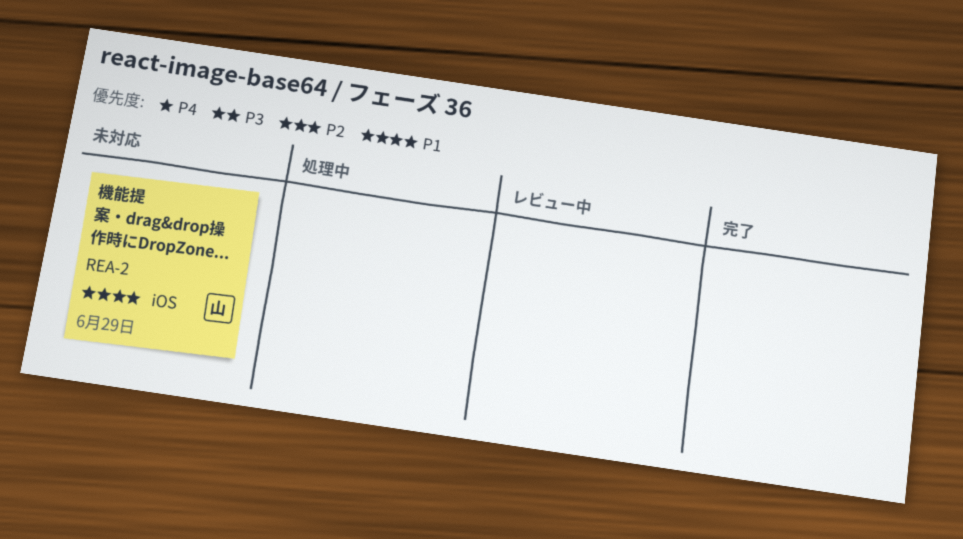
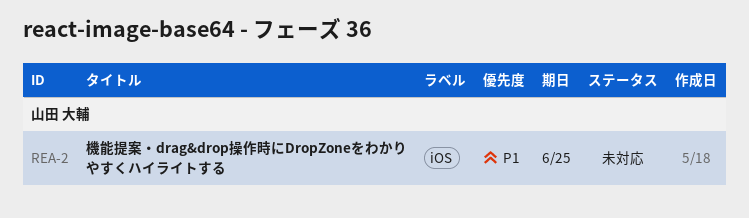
REA-2, due: Jun 29 -> Jun 25

